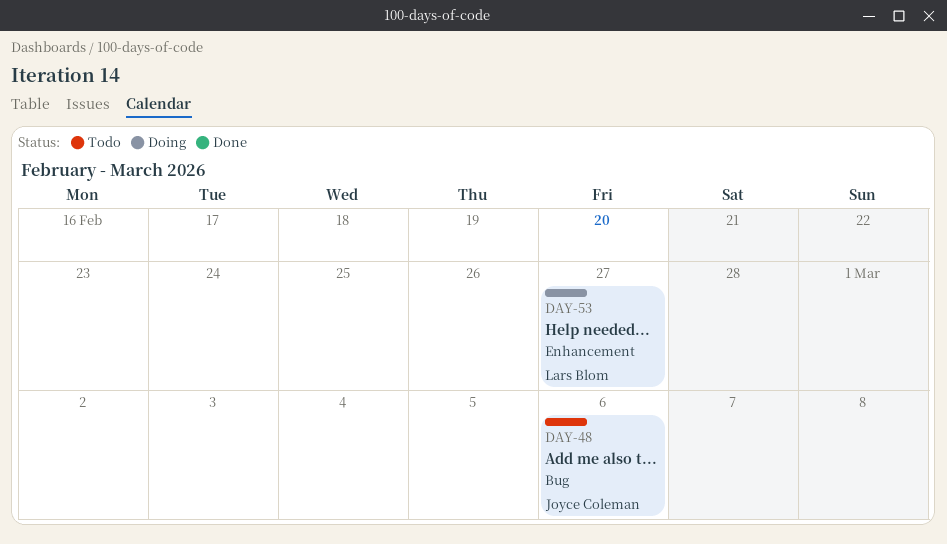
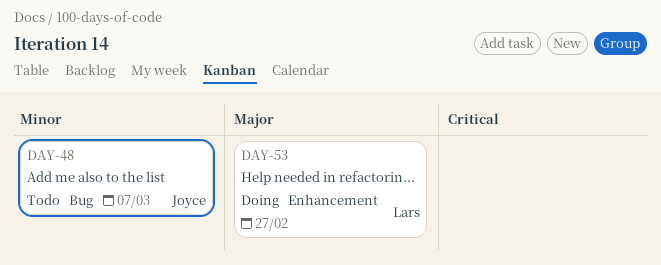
DAY-48, due: Mar 6 -> Mar 7

